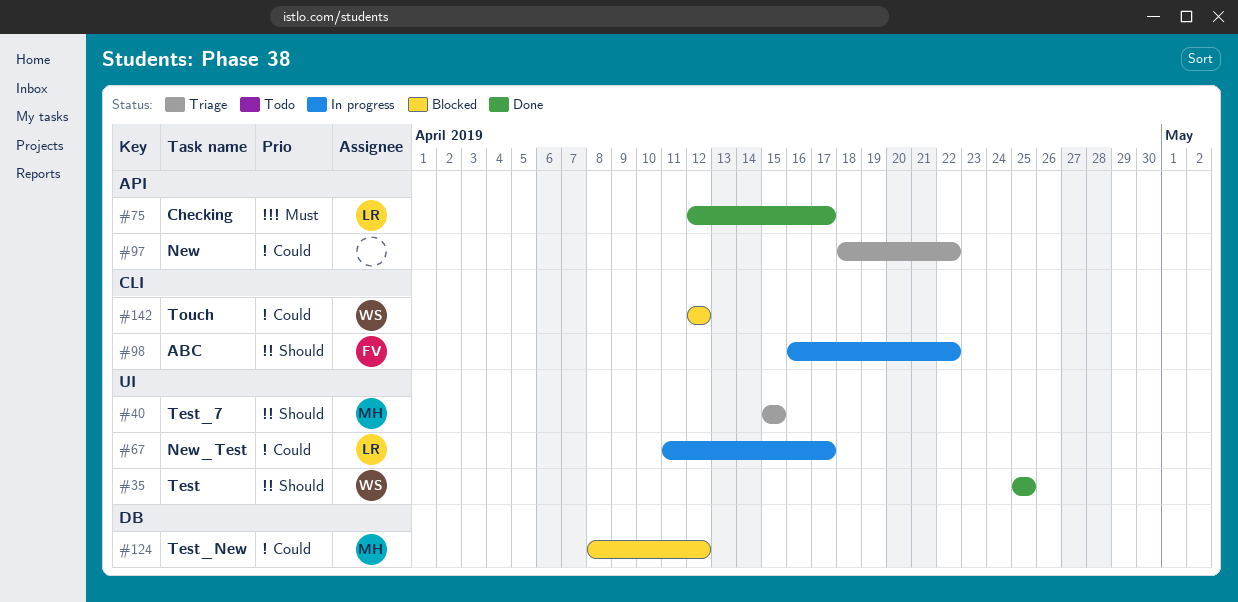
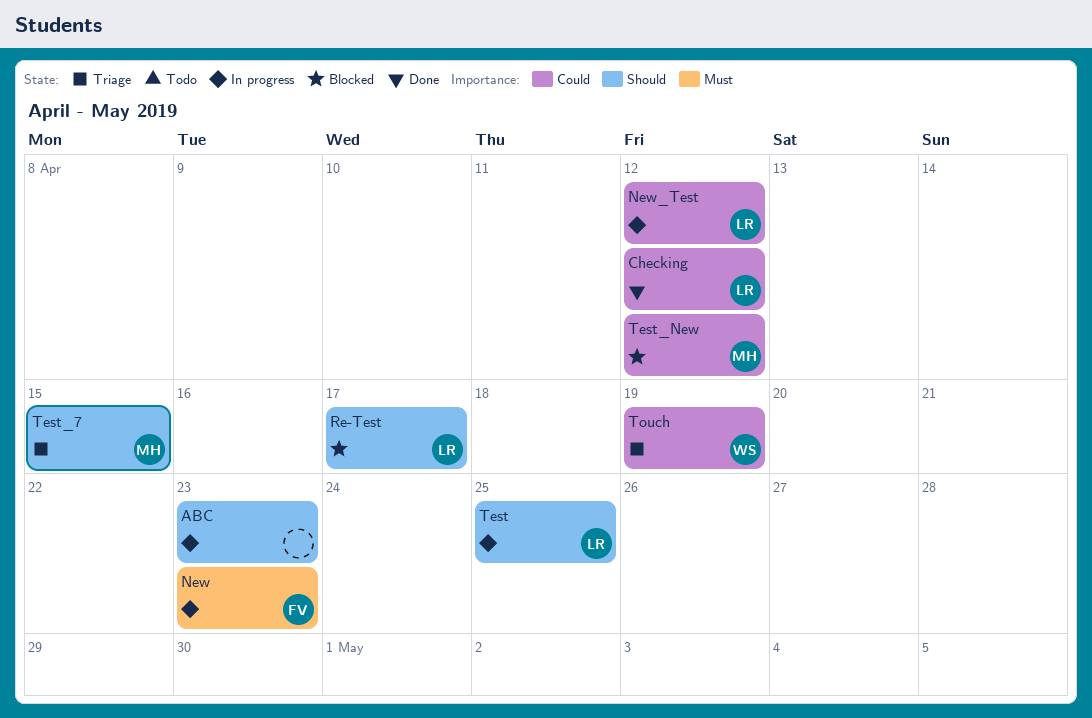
ABC, owner: FV -> none
ABC, due: Apr 22 -> Apr 23
Checking, priority: Must -> Could
Checking, due: Apr 17 -> Apr 12
New, status: Triage -> In progress
New, owner: none -> FV
New, priority: Could -> Must
New, due: Apr 22 -> Apr 23
New_Test, due: Apr 17 -> Apr 12
Re-Test: none -> present
Test, status: Done -> In progress
Test, owner: WS -> LR
Touch, status: Blocked -> Triage
Touch, due: Apr 12 -> Apr 19

